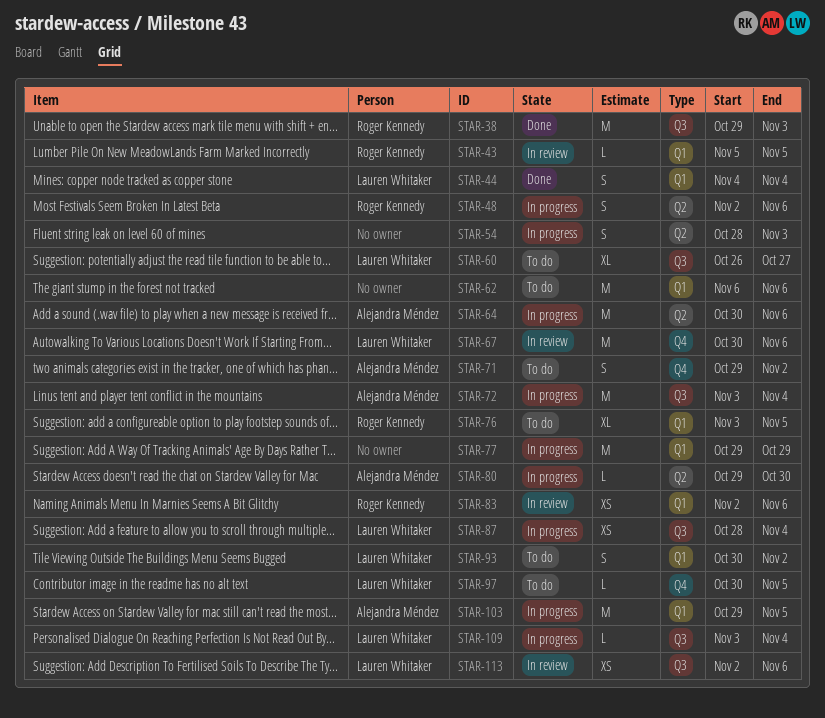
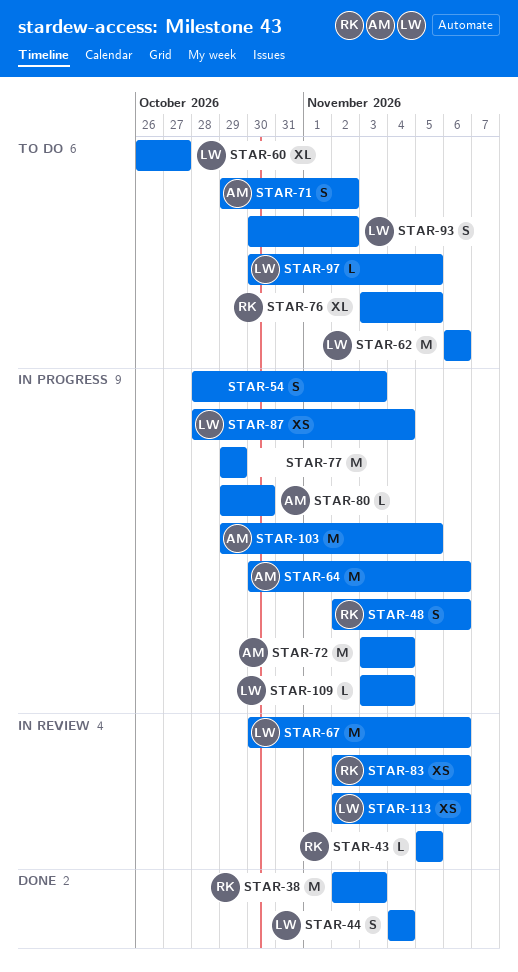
STAR-38, start: Oct 29 -> Nov 2
STAR-62, owner: none -> Lauren Whitaker

